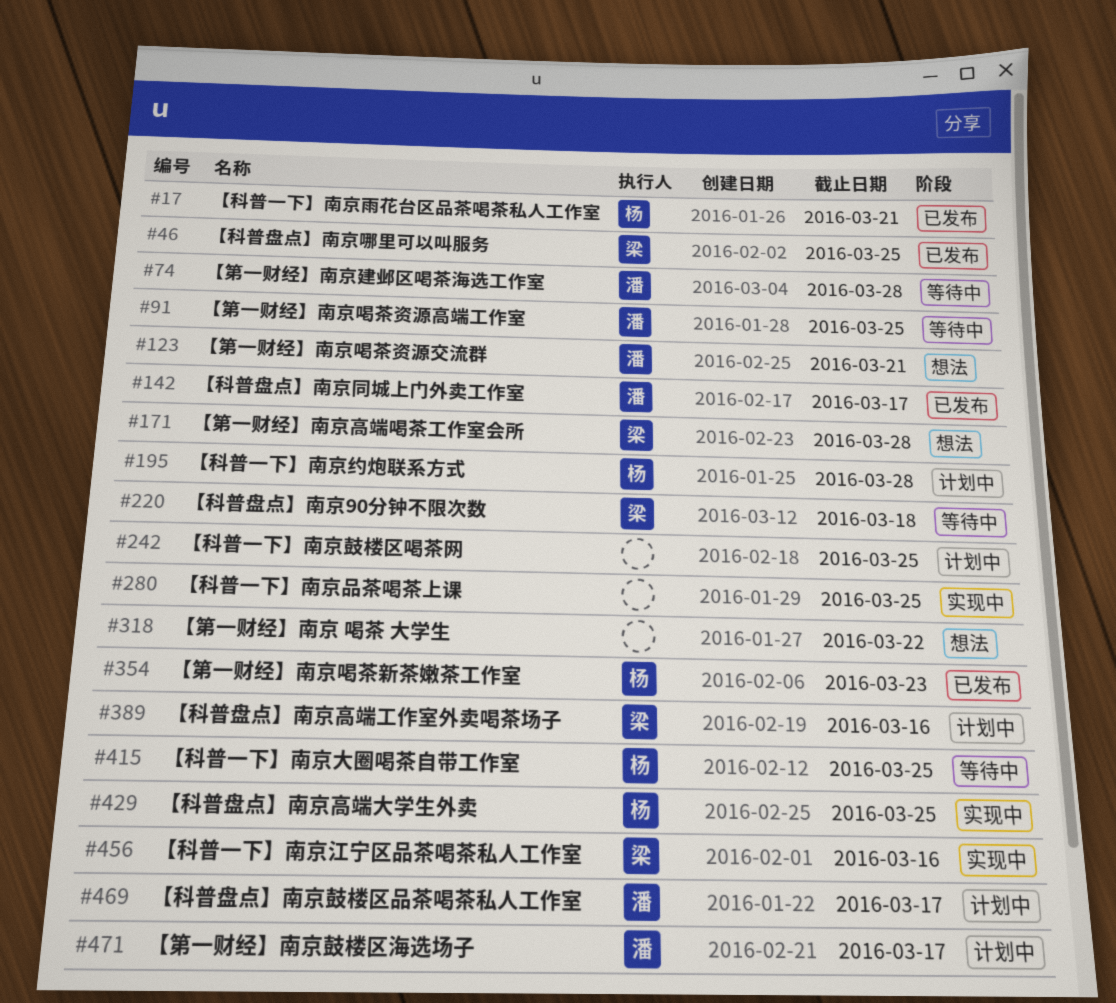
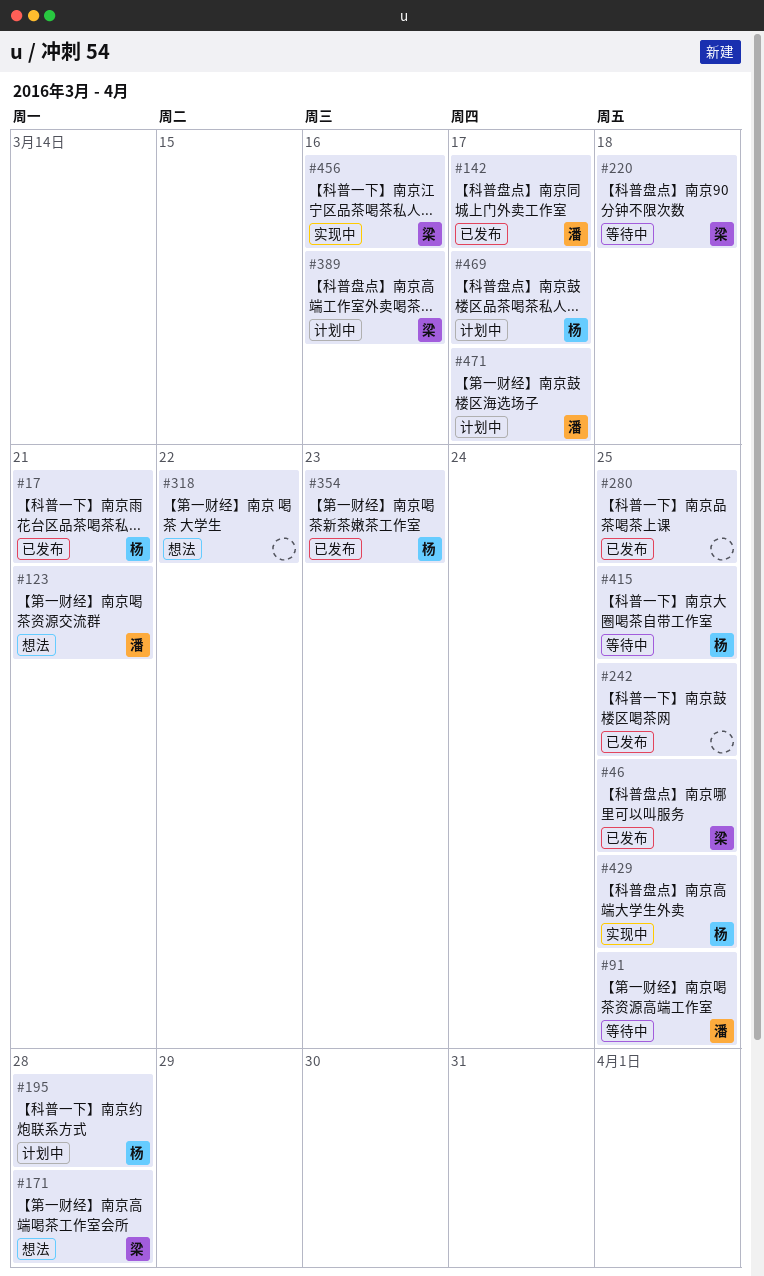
#74: present -> none
#242, status: 计划中 -> 已发布
#280, status: 实现中 -> 已发布
#469, owner: 潘 -> 杨

